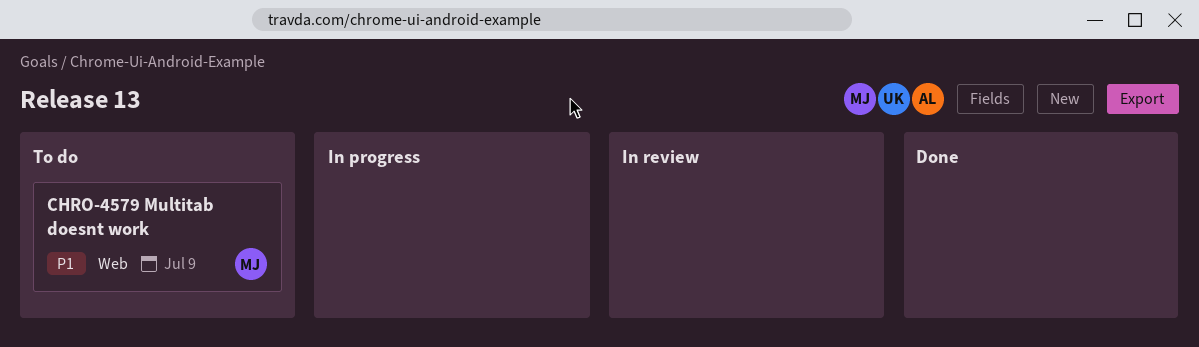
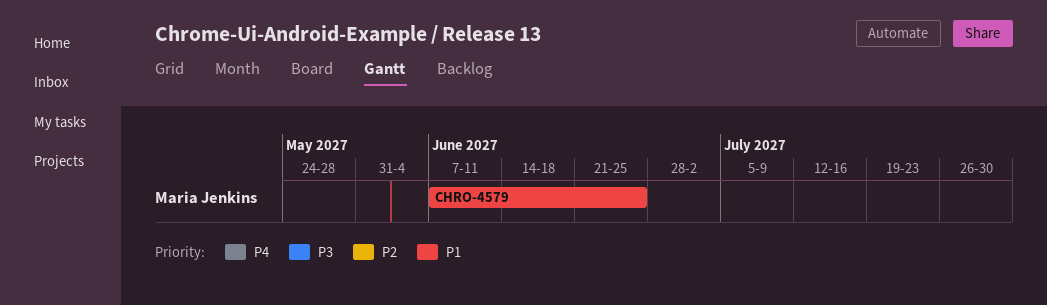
CHRO-4579, due: Jul 9 -> Jun 25

